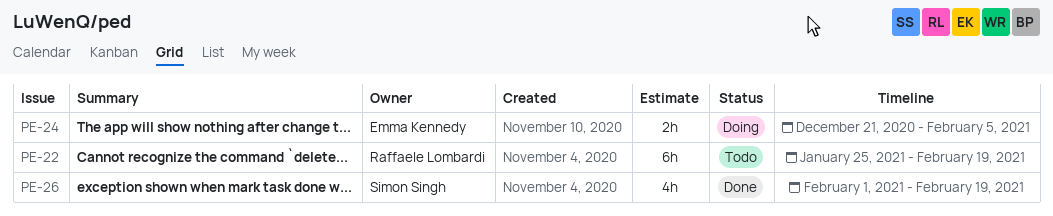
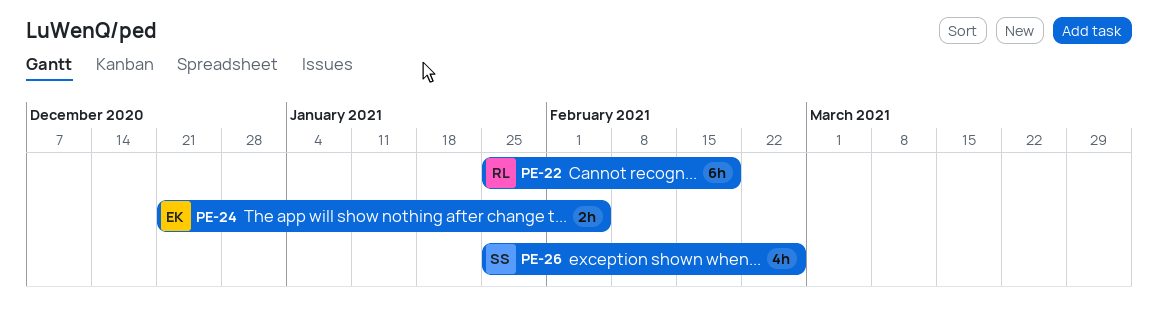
PE-26, start: Feb 1 -> Jan 25
PE-26, due: Feb 19 -> Feb 26

